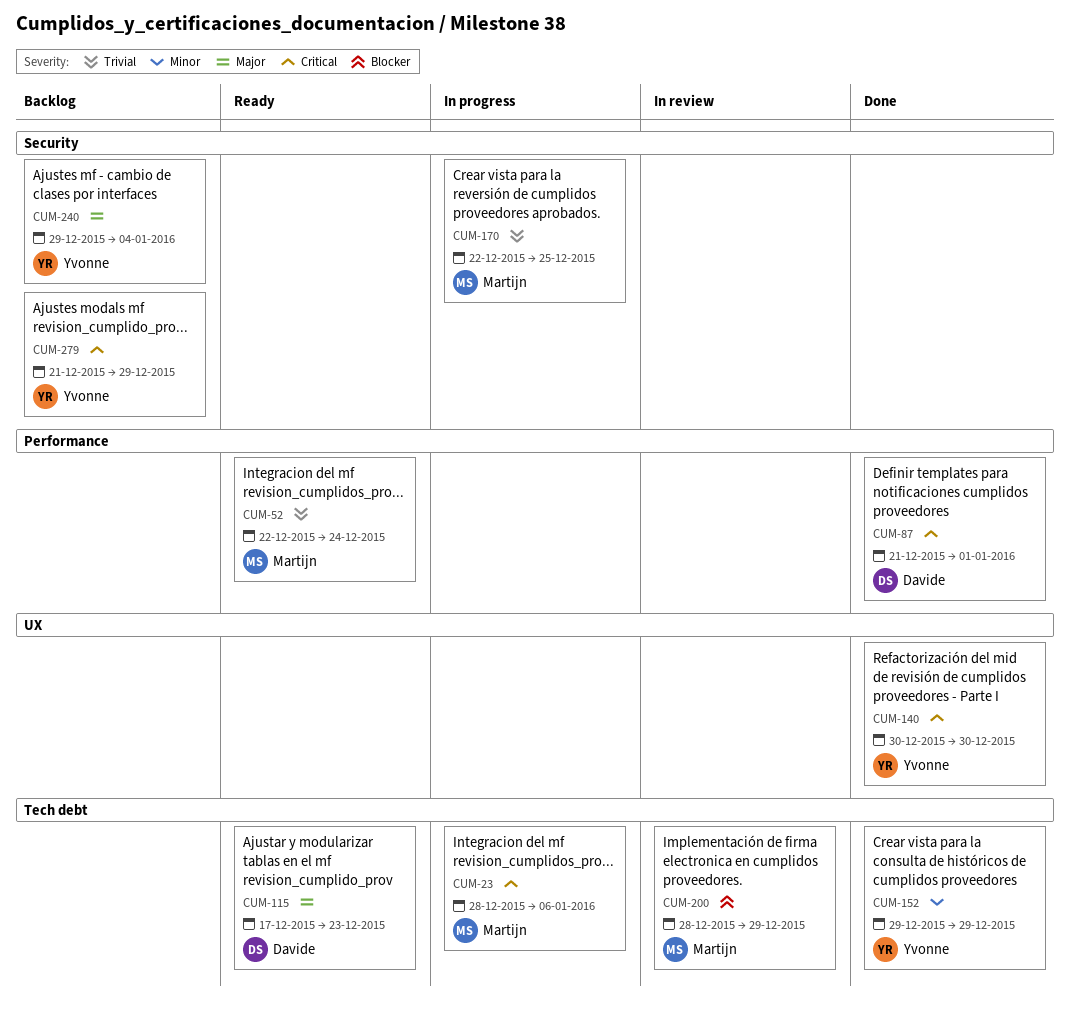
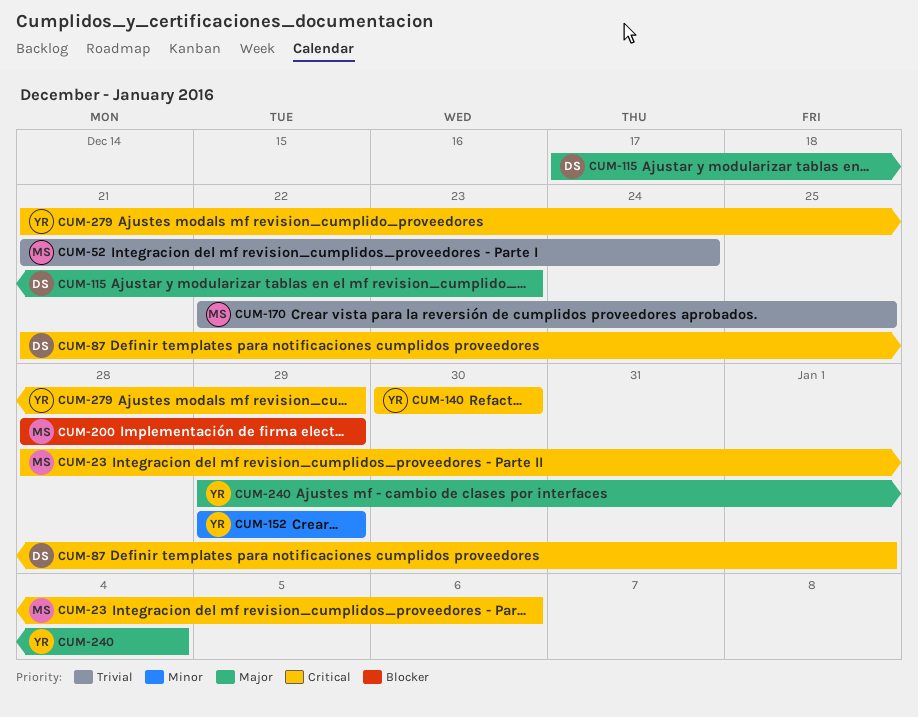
CUM-52, start: Dec 22 -> Dec 21

